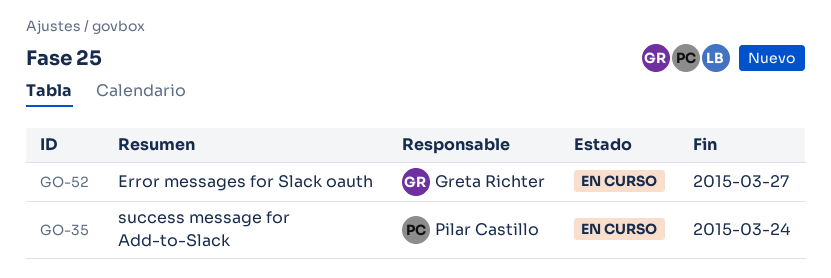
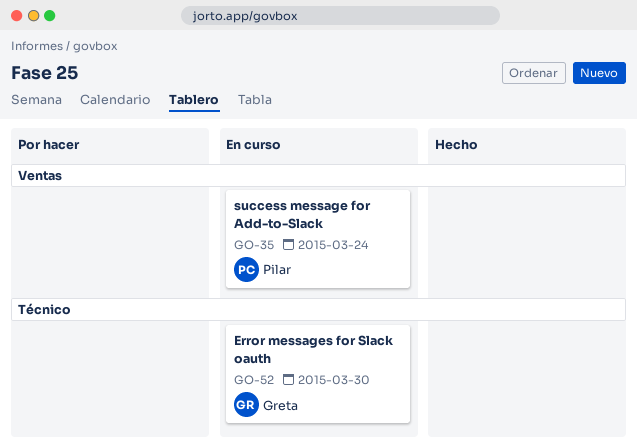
GO-52, due: Mar 27 -> Mar 30

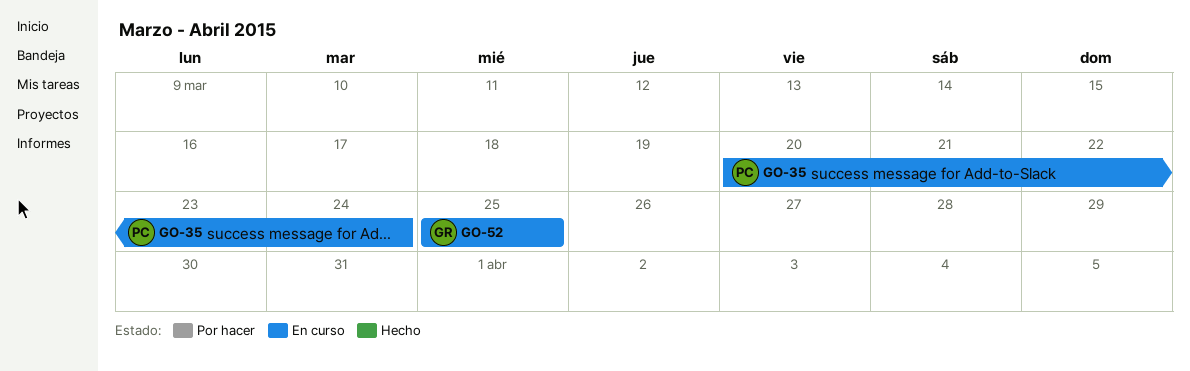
GO-52, due: Mar 30 -> Mar 25

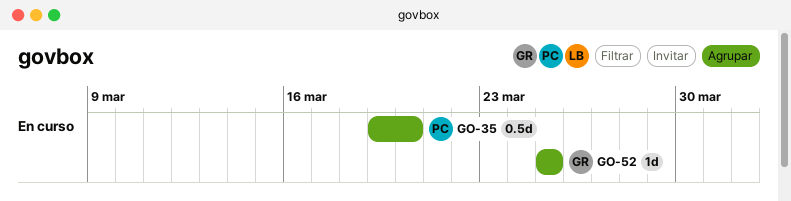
GO-35, start: Mar 20 -> Mar 19
GO-35, due: Mar 24 -> Mar 20

